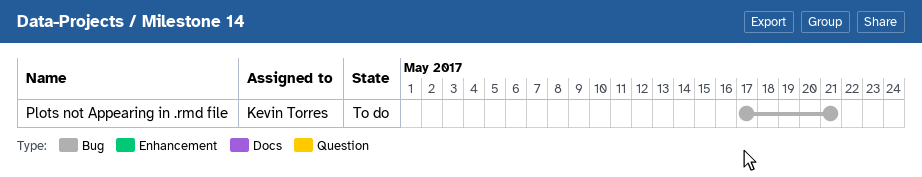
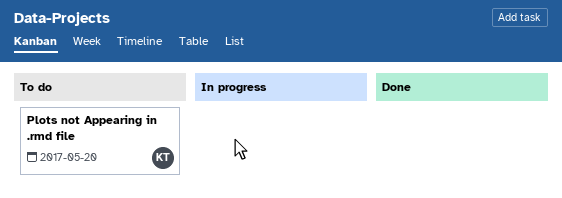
Plots not Appearing in .rmd file, due: May 21 -> May 20

